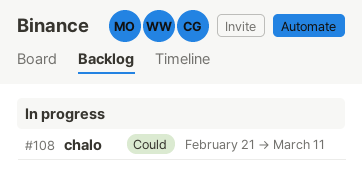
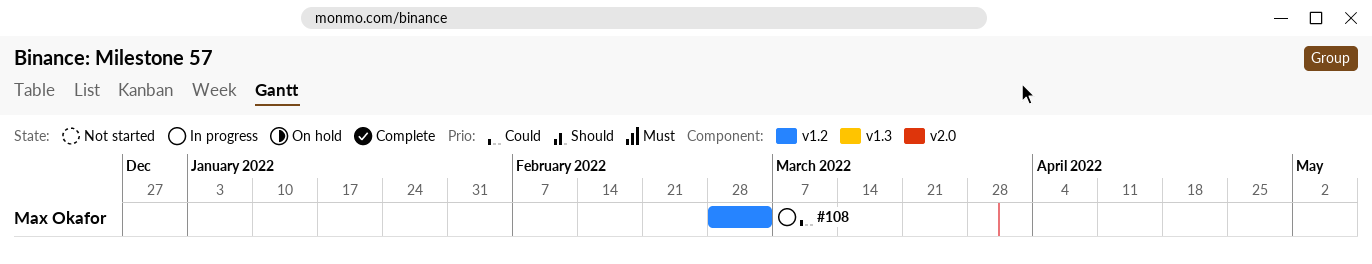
#108, start: Feb 21 -> Feb 28
#108, due: Mar 11 -> Mar 4

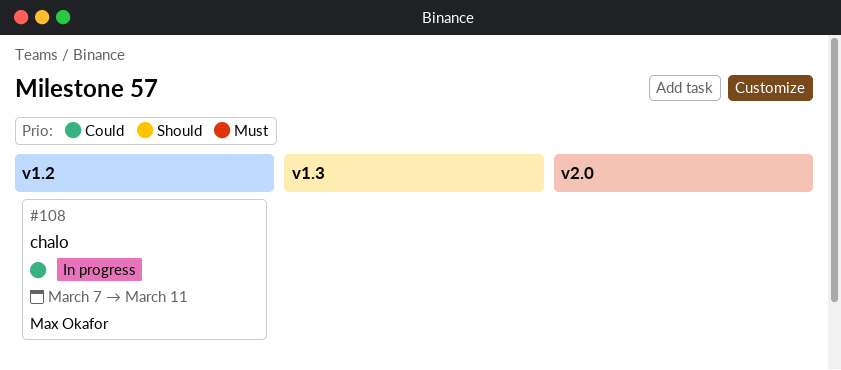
#108, start: Feb 28 -> Mar 7
#108, due: Mar 4 -> Mar 11

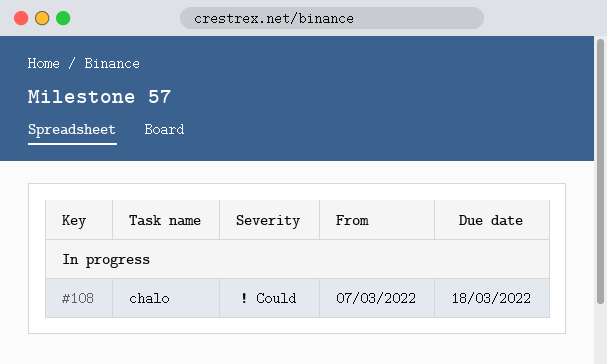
#108, due: Mar 11 -> Mar 18

